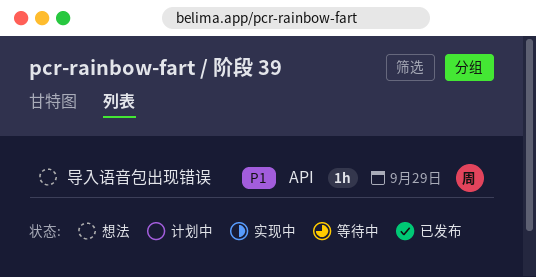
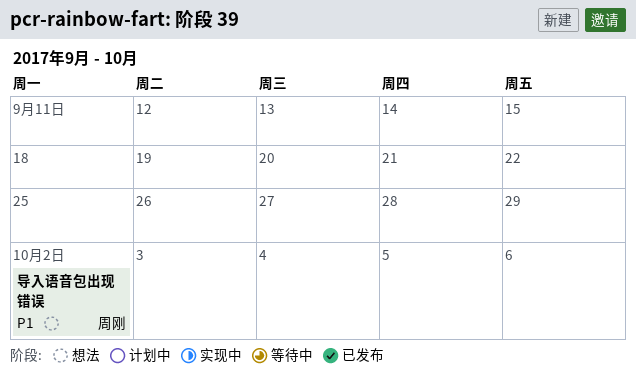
导入语音包出现错误, due: Sep 29 -> Oct 2

